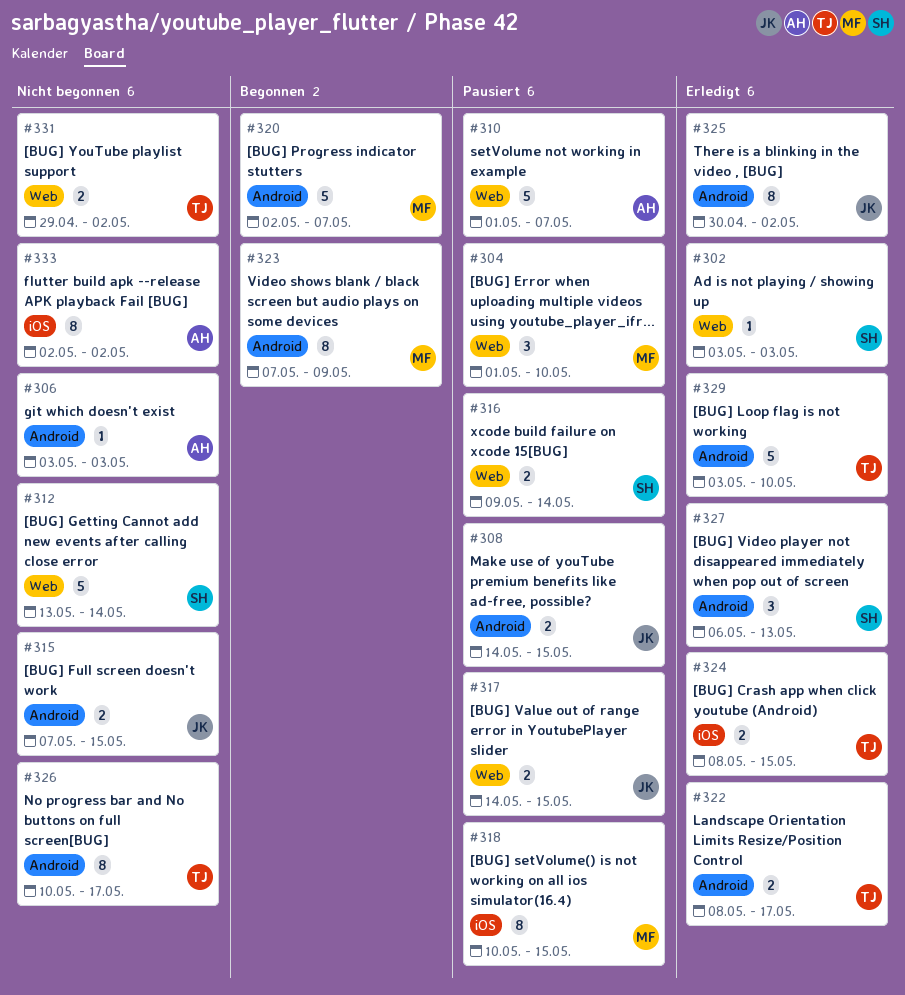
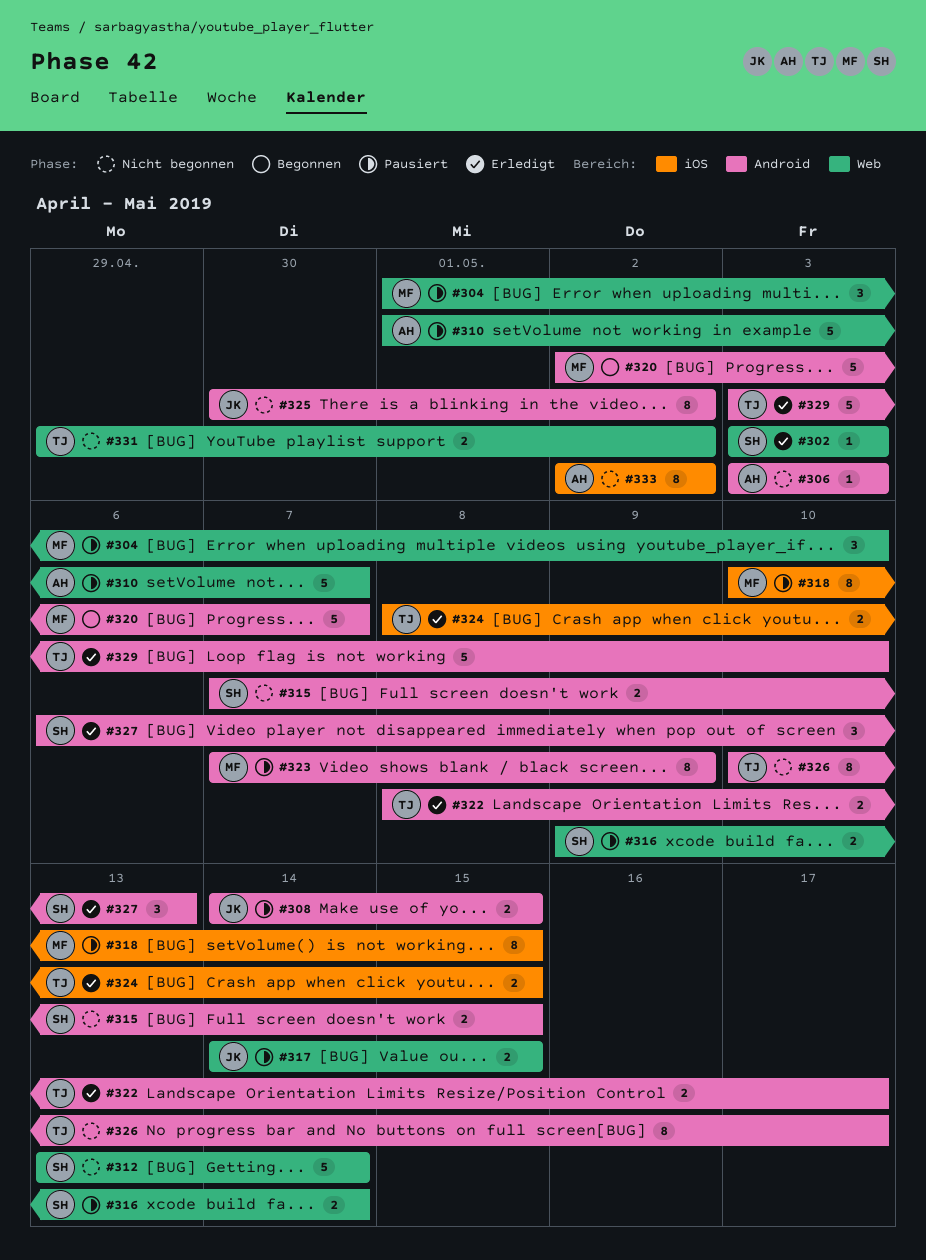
#315, owner: JK -> SH
#323, status: Begonnen -> Pausiert
#325, status: Erledigt -> Nicht begonnen

